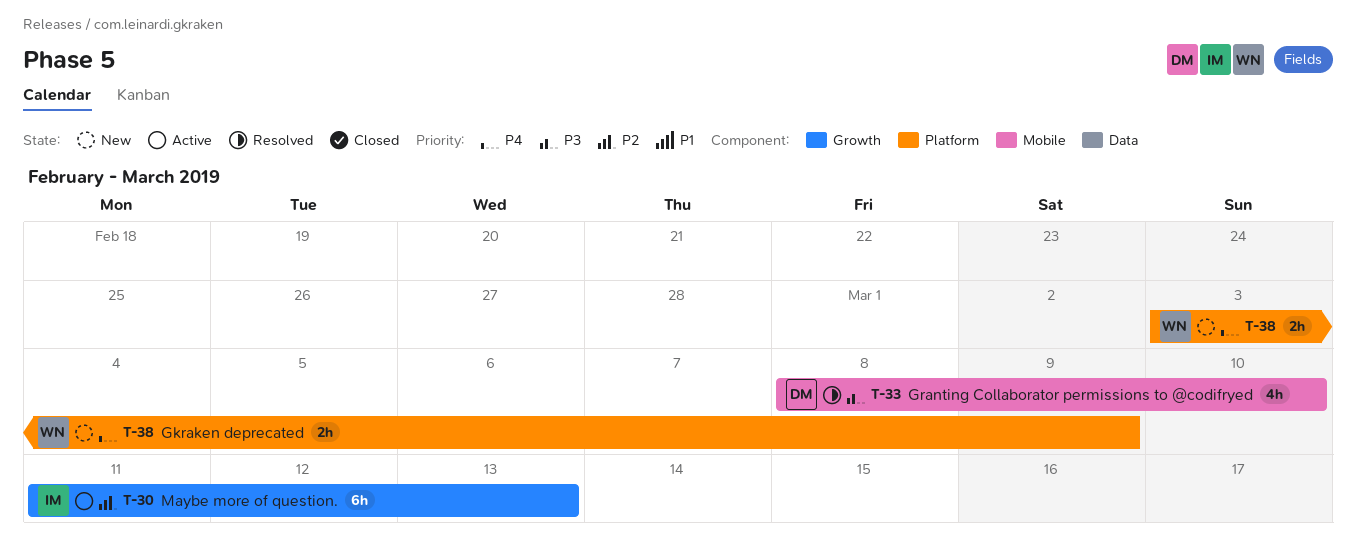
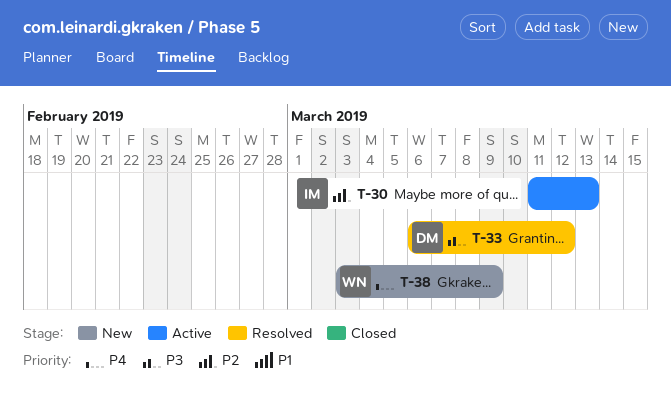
T-33, start: Mar 8 -> Mar 6
T-33, due: Mar 10 -> Mar 12

